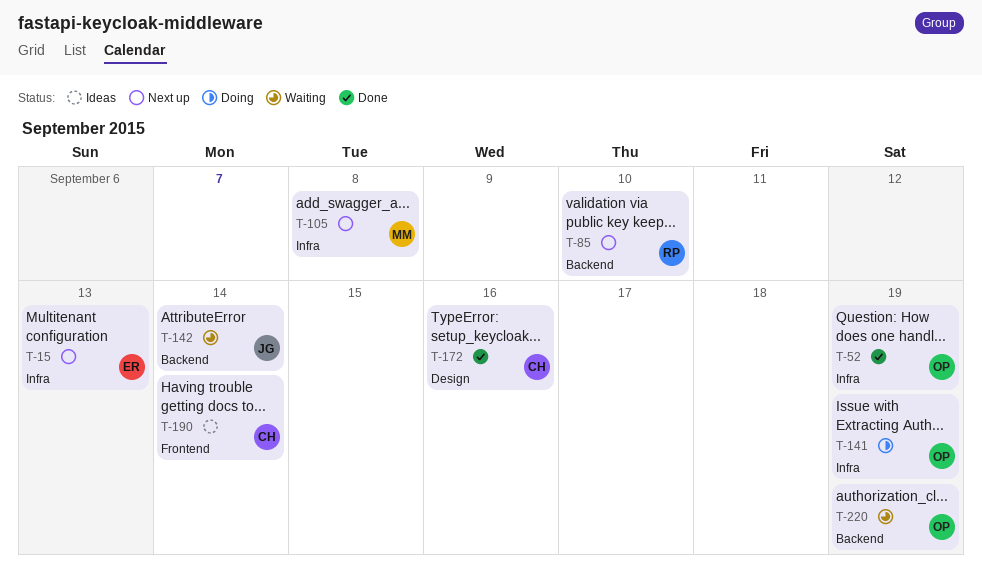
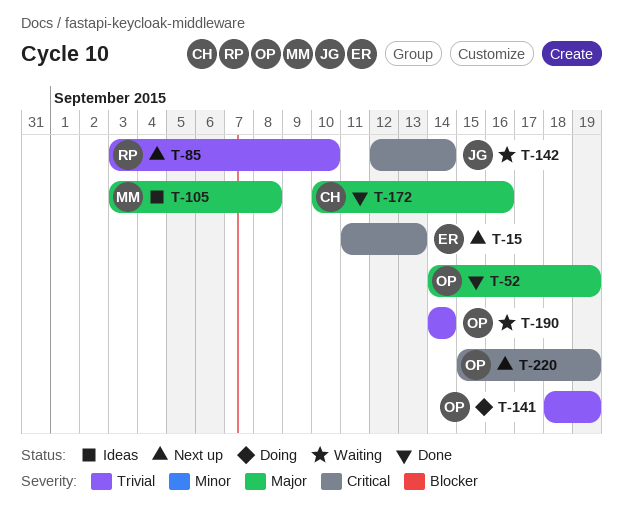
T-105, status: Next up -> Ideas
T-190, status: Ideas -> Waiting
T-190, owner: CH -> OP
T-220, status: Waiting -> Next up

